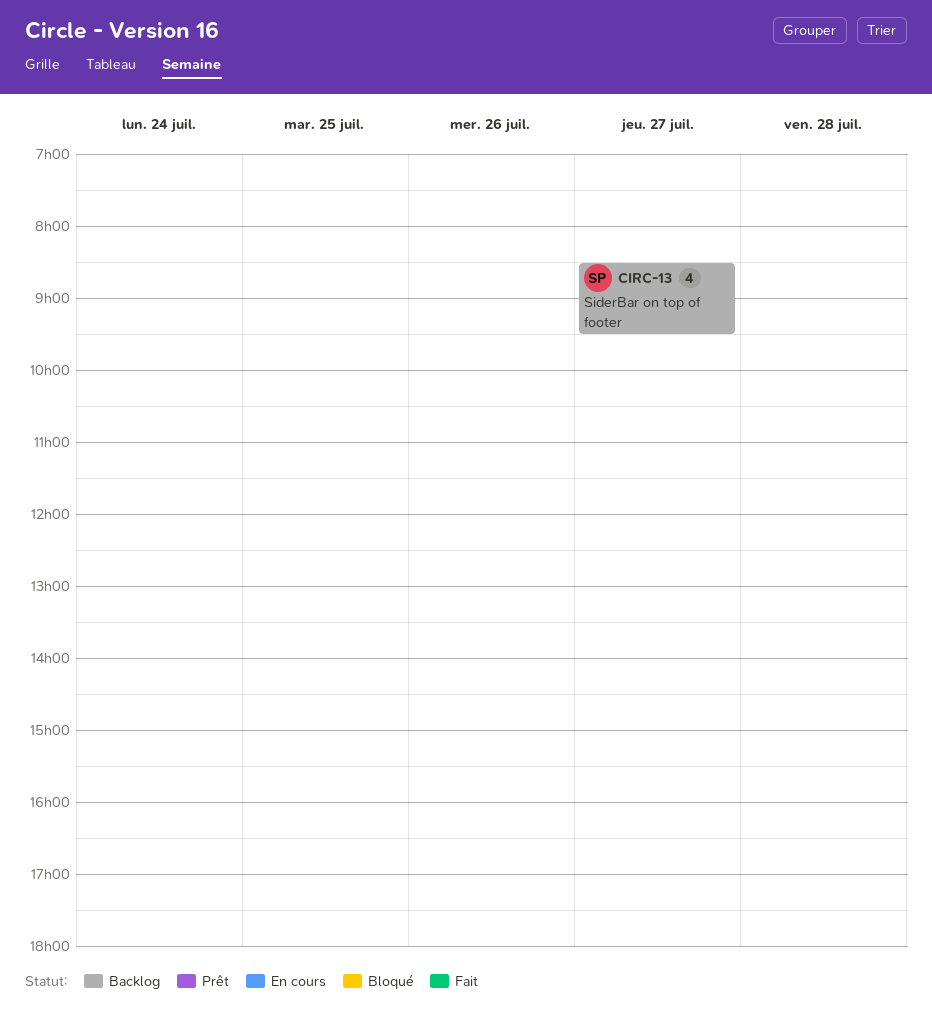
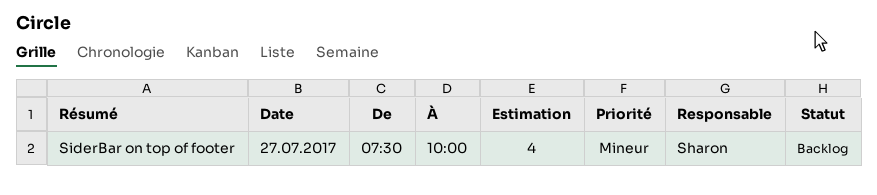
SiderBar on top of footer, begins: 08:30 -> 07:30
SiderBar on top of footer, ends: 09:30 -> 10:00

